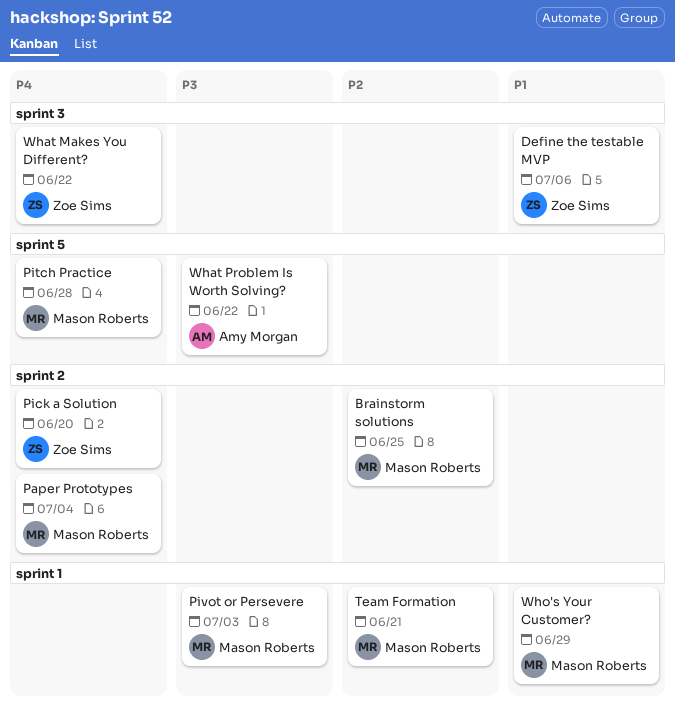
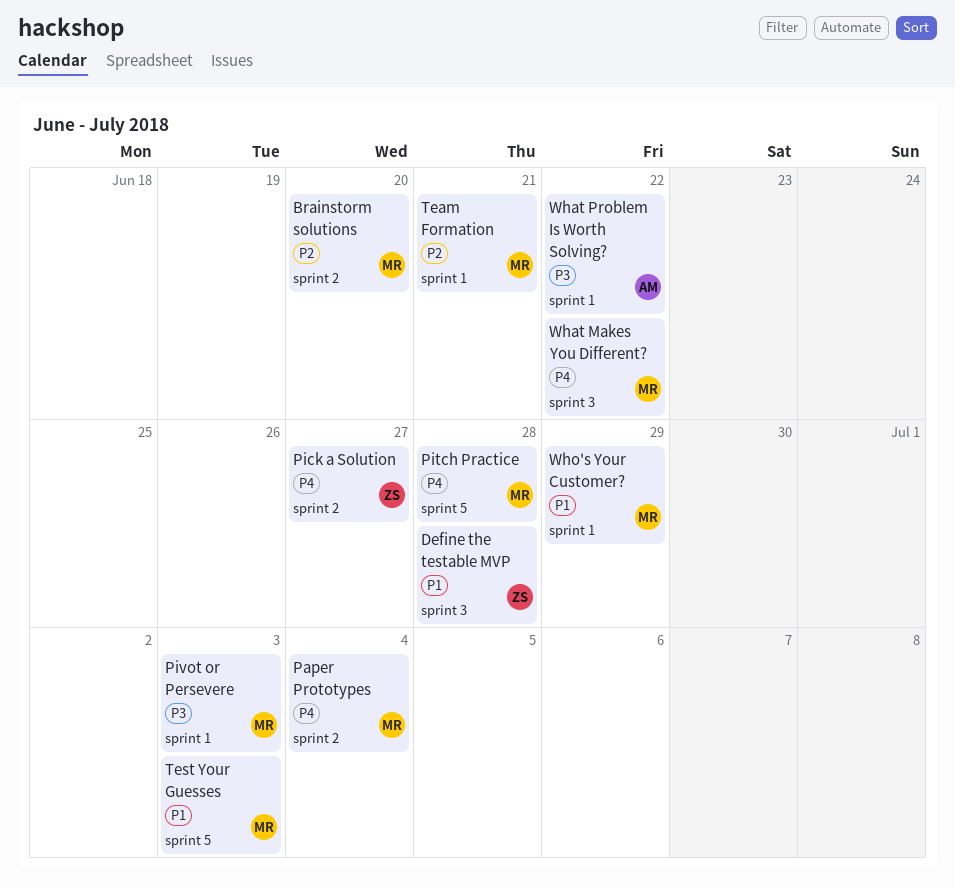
Brainstorm solutions, due: Jun 25 -> Jun 20
Define the testable MVP, due: Jul 6 -> Jun 28
Pick a Solution, due: Jun 20 -> Jun 27
Test Your Guesses: none -> present
What Makes You Different?, owner: Zoe Sims -> Mason Roberts
What Problem Is Worth Solving?, label: sprint 5 -> sprint 1

